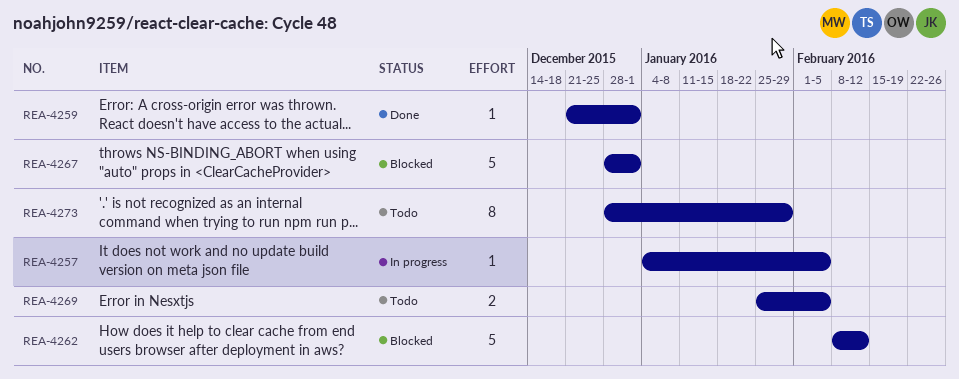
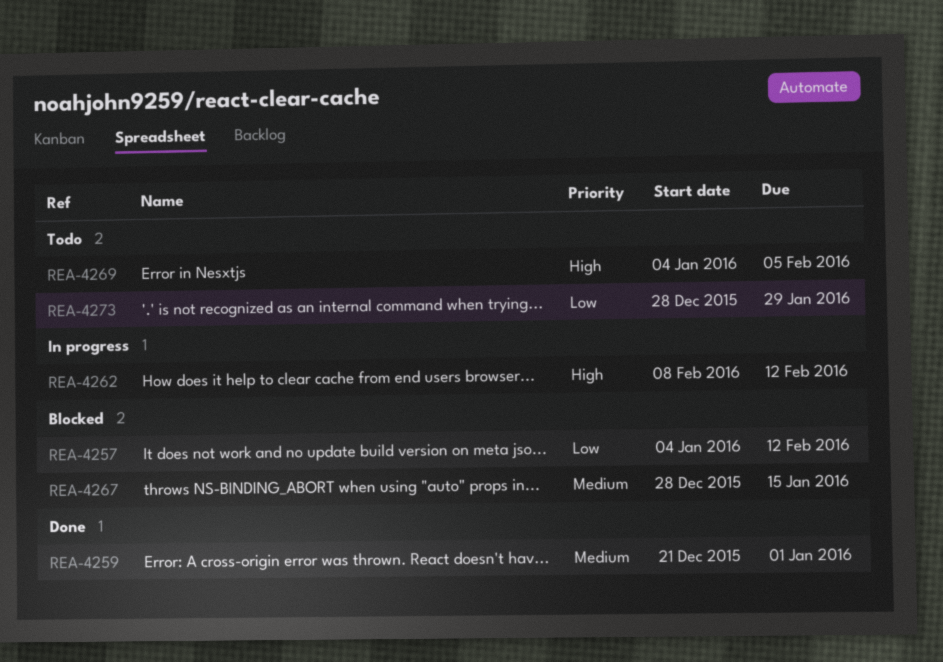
REA-4257, status: In progress -> Blocked
REA-4257, due: Feb 5 -> Feb 12
REA-4262, status: Blocked -> In progress
REA-4267, due: Jan 1 -> Jan 15
REA-4269, start: Jan 25 -> Jan 4

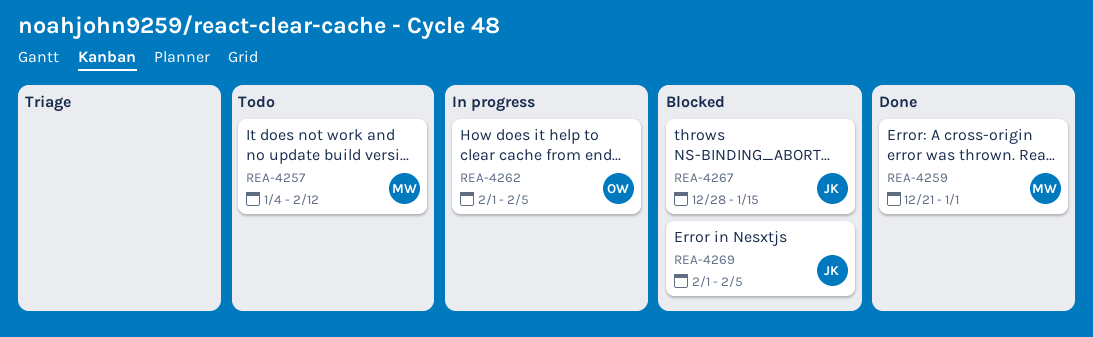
REA-4257, status: Blocked -> Todo
REA-4262, start: Feb 8 -> Feb 1
REA-4262, due: Feb 12 -> Feb 5
REA-4269, status: Todo -> Blocked
REA-4269, start: Jan 4 -> Feb 1
REA-4273: present -> none

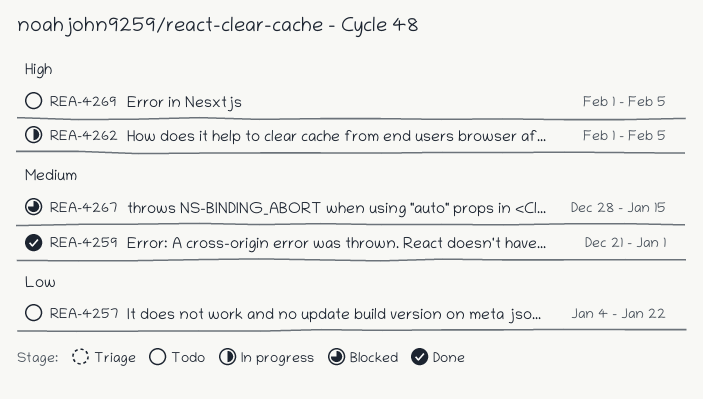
REA-4257, due: Feb 12 -> Jan 22
REA-4269, status: Blocked -> Todo

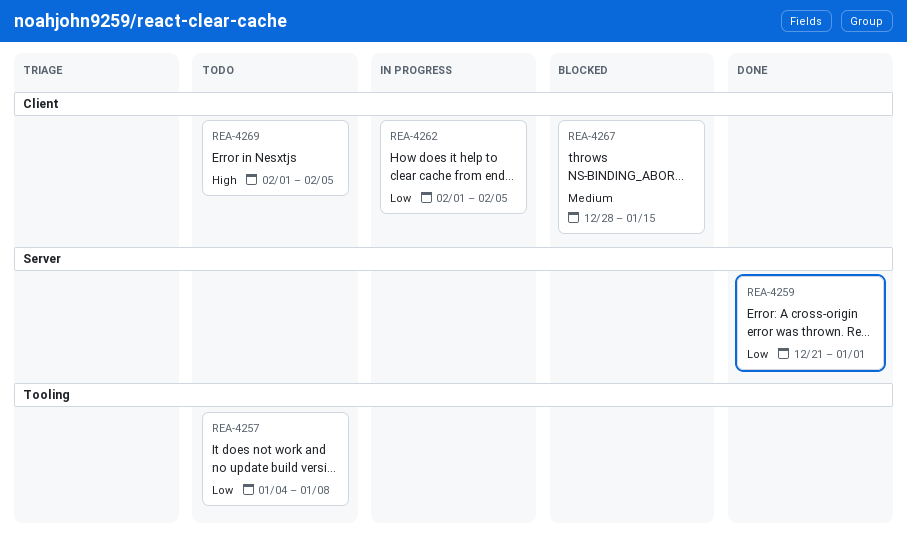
REA-4257, due: Jan 22 -> Jan 8
REA-4259, priority: Medium -> Low
REA-4262, priority: High -> Low

